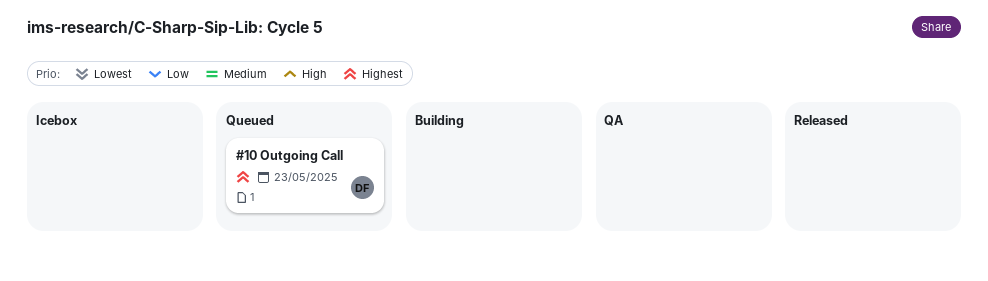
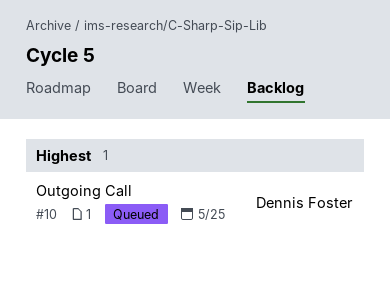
#10, due: May 23 -> May 25

